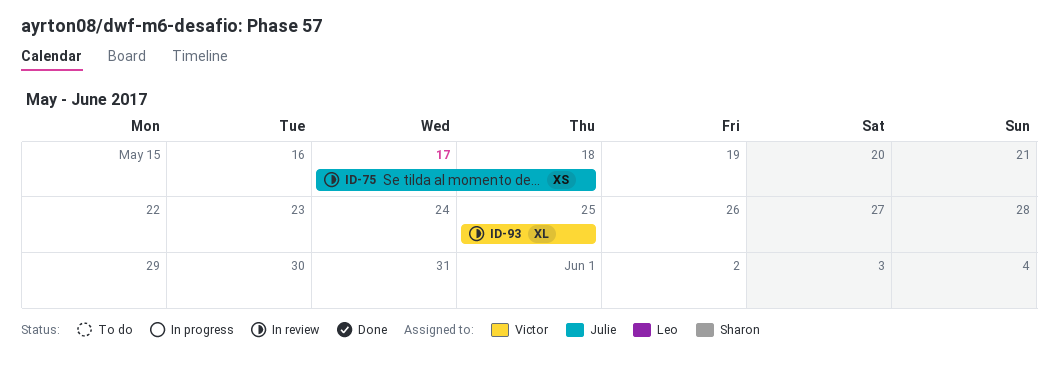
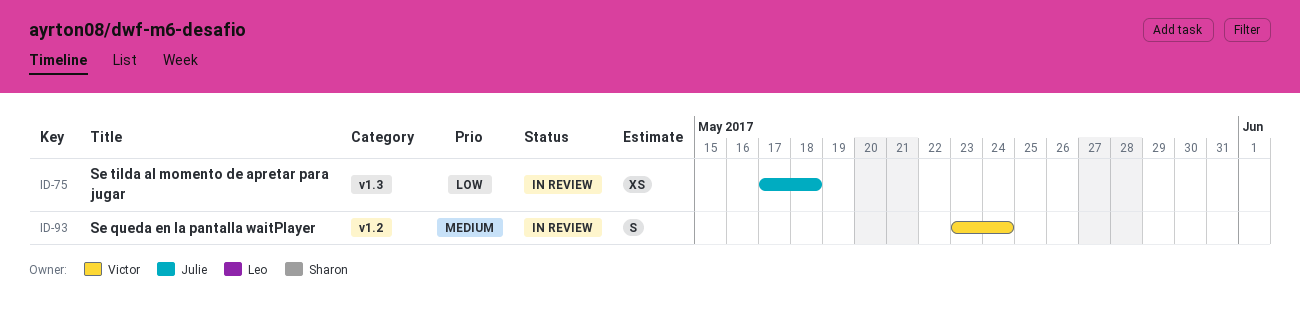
ID-93, estimate: XL -> S
ID-93, start: May 25 -> May 23
ID-93, due: May 25 -> May 24

